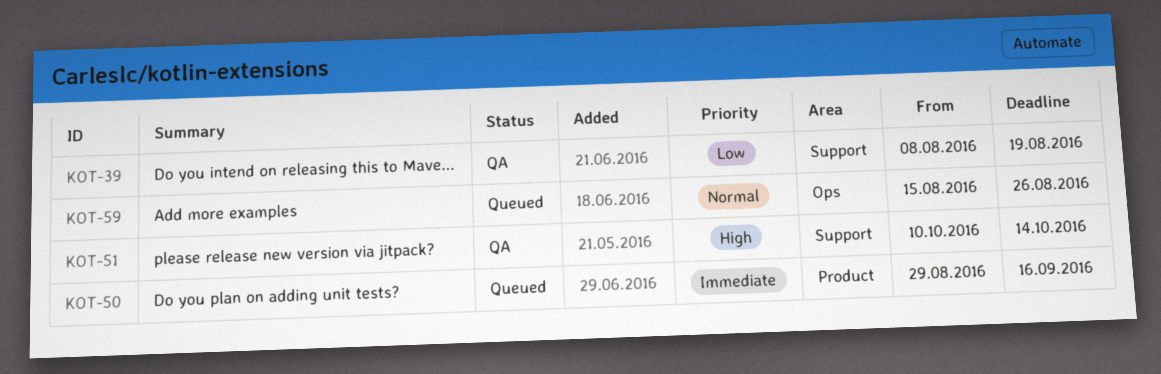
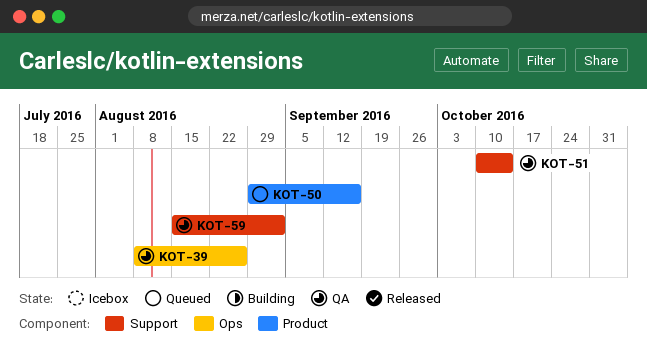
KOT-39, label: Support -> Ops
KOT-39, due: Aug 19 -> Aug 26
KOT-59, status: Queued -> QA
KOT-59, label: Ops -> Support
KOT-59, due: Aug 26 -> Sep 2

